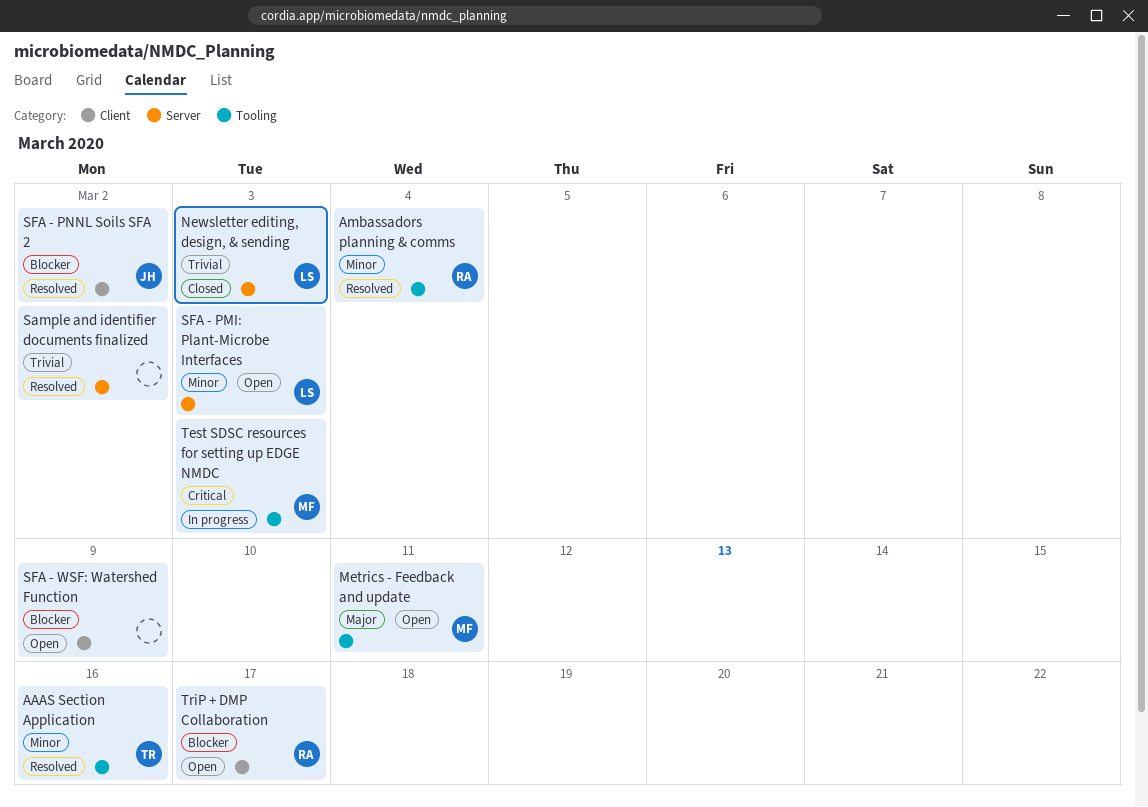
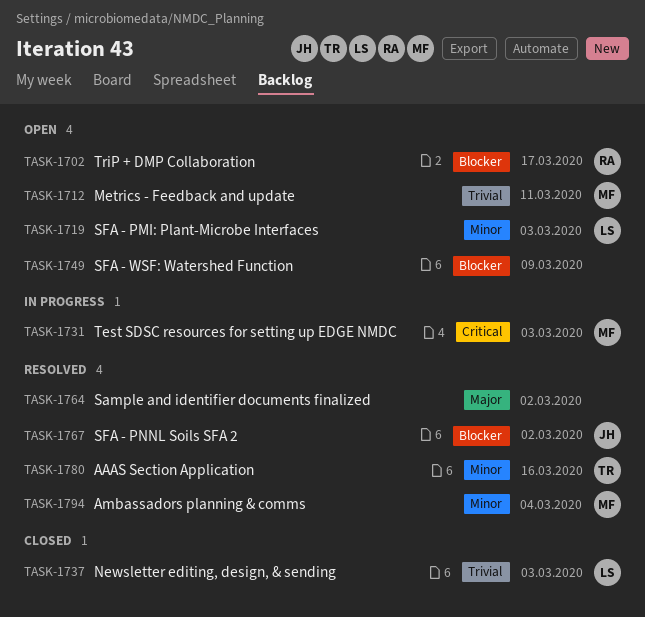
Ambassadors planning & comms, owner: RA -> MF
Metrics - Feedback and update, priority: Major -> Trivial
Sample and identifier documents finalized, priority: Trivial -> Major

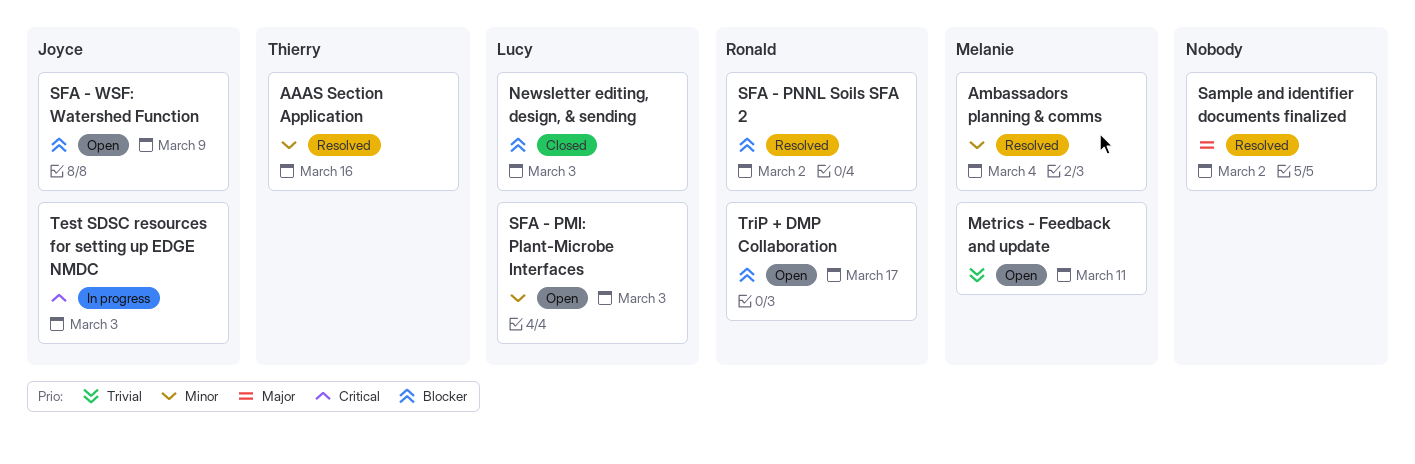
Newsletter editing, design, & sending, priority: Trivial -> Blocker
SFA - PNNL Soils SFA 2, owner: Joyce -> Ronald
SFA - WSF: Watershed Function, owner: none -> Joyce
Test SDSC resources for setting up EDGE NMDC, owner: Melanie -> Joyce

